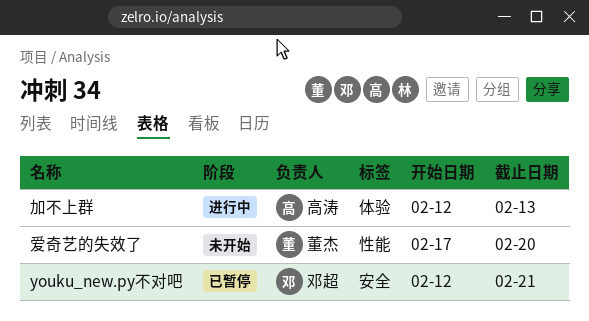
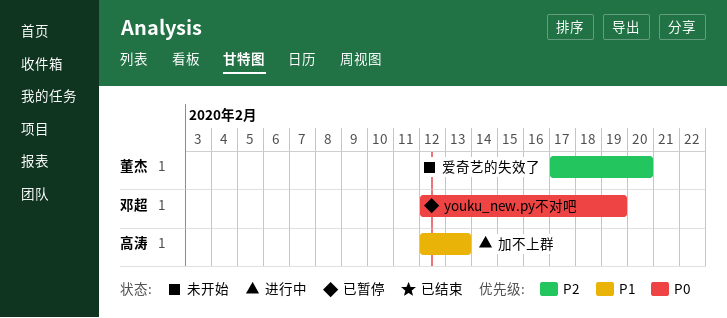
youku_new.py不对吧, due: Feb 21 -> Feb 19

